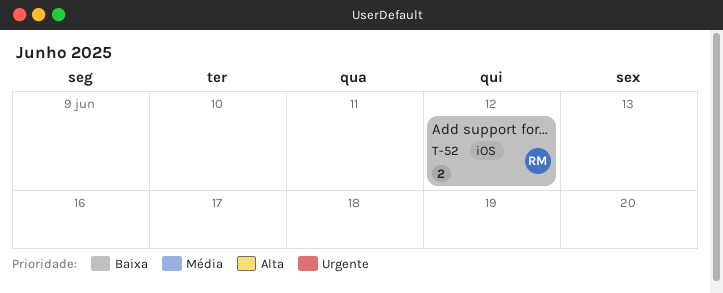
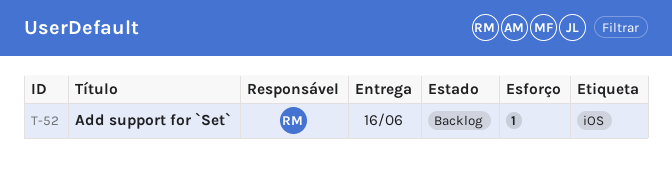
T-52, estimate: 2 -> 1
T-52, due: Jun 12 -> Jun 16

